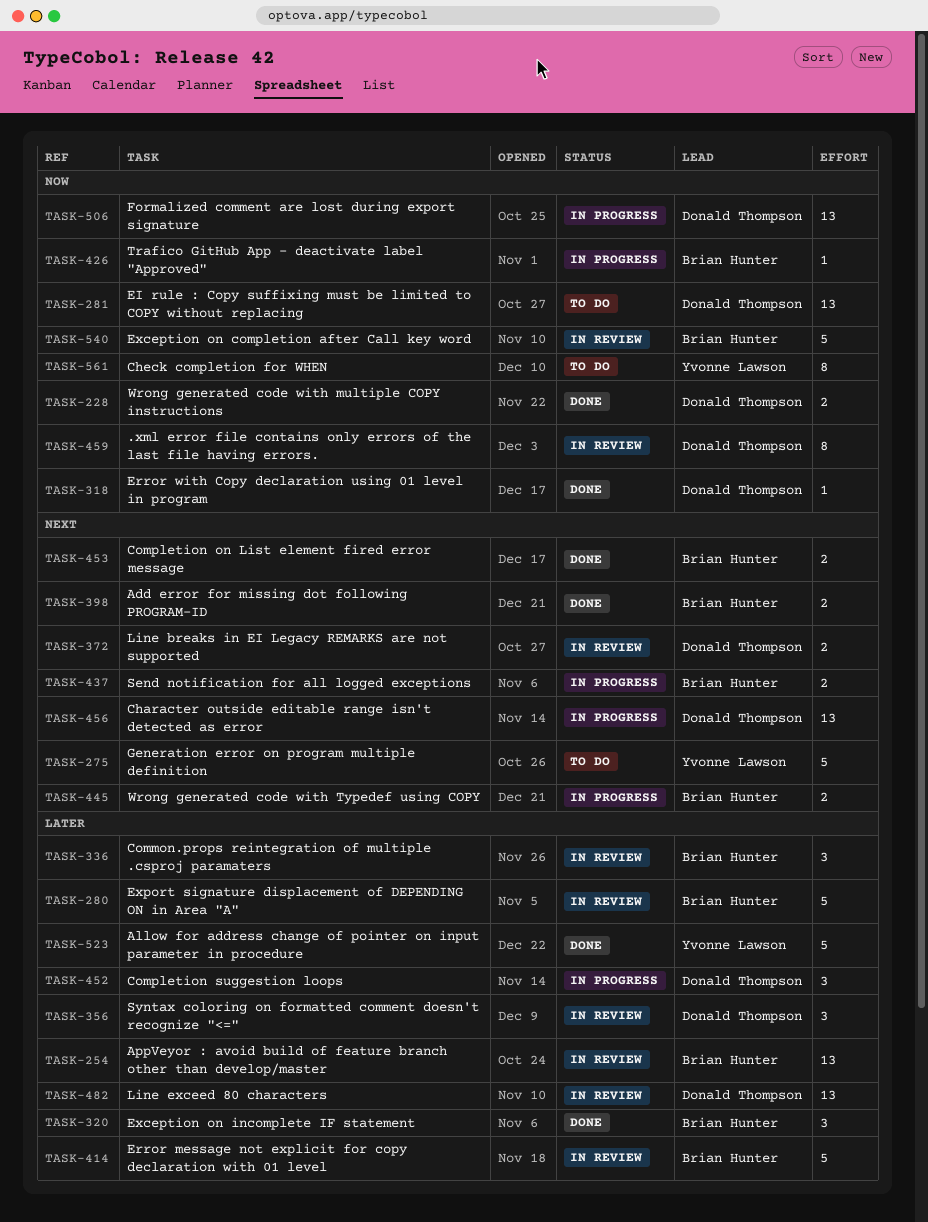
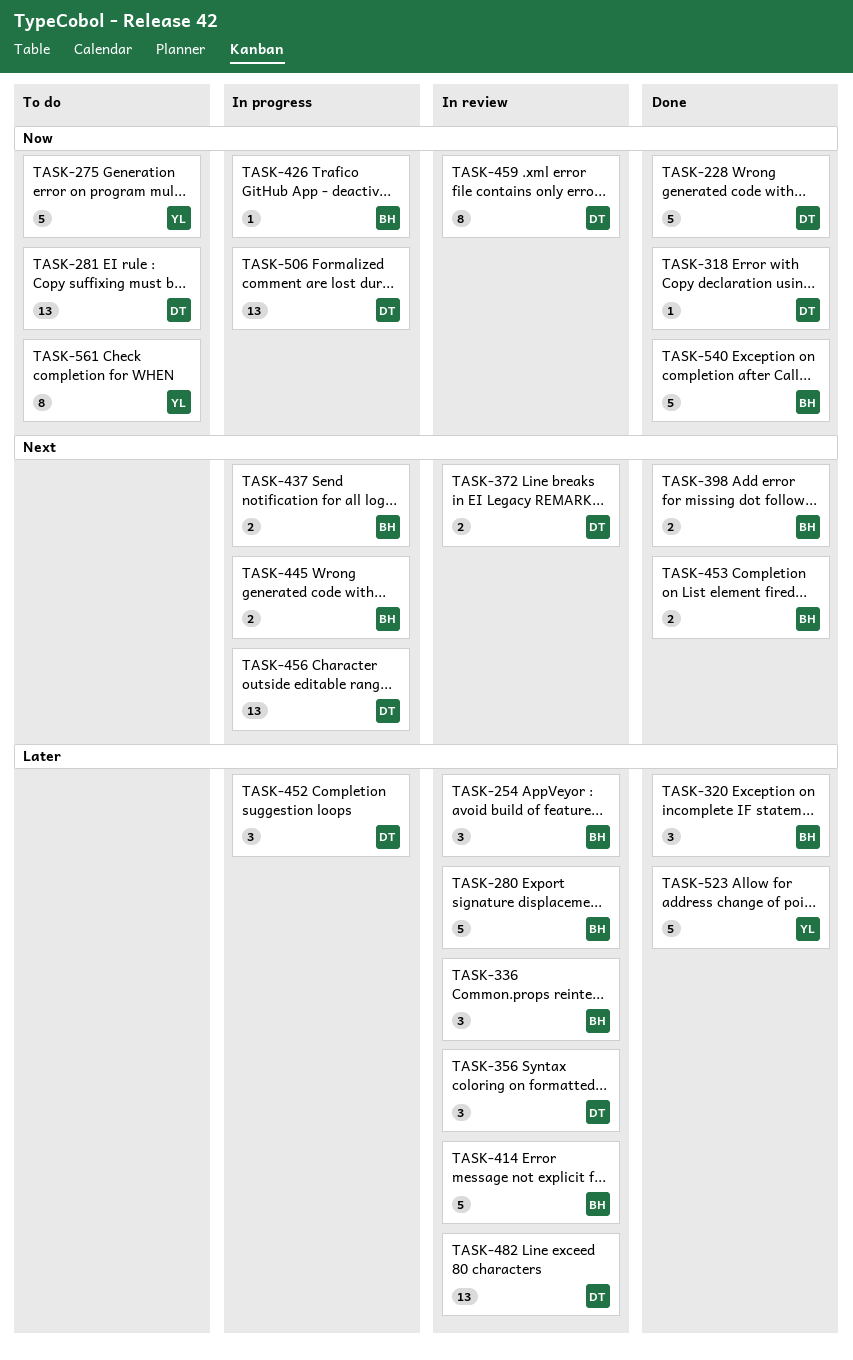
TASK-228, estimate: 2 -> 5
TASK-254, estimate: 13 -> 3
TASK-275, priority: Next -> Now
TASK-540, status: In review -> Done

